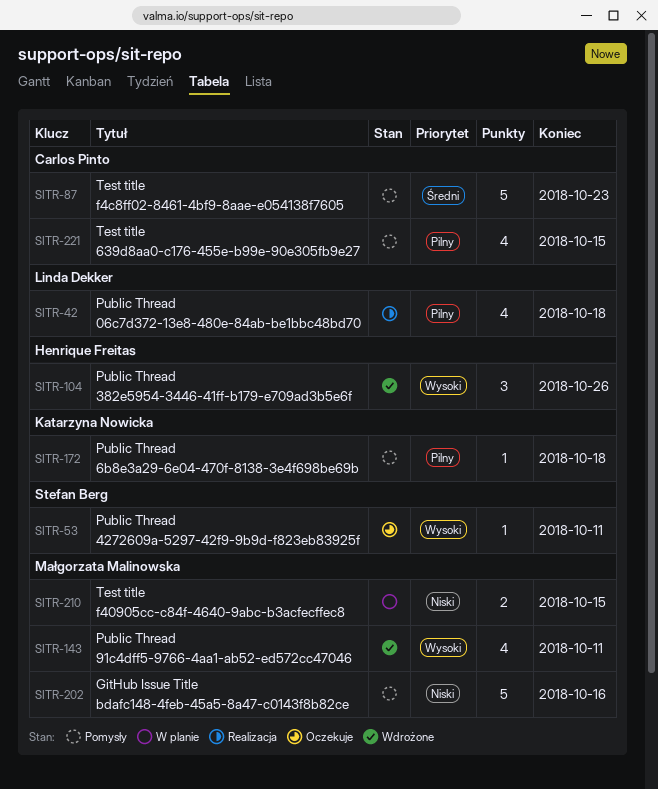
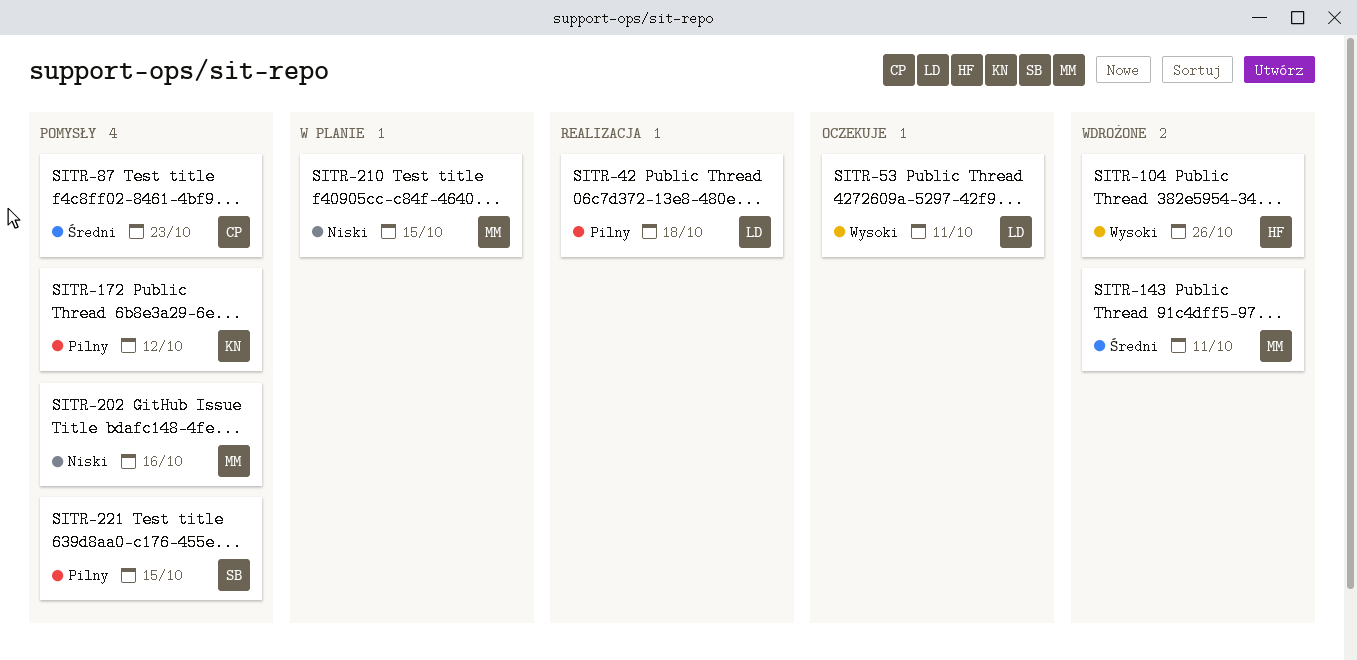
SITR-53, owner: Stefan Berg -> Linda Dekker
SITR-143, priority: Wysoki -> Średni
SITR-172, due: Oct 18 -> Oct 12
SITR-221, owner: Carlos Pinto -> Stefan Berg

